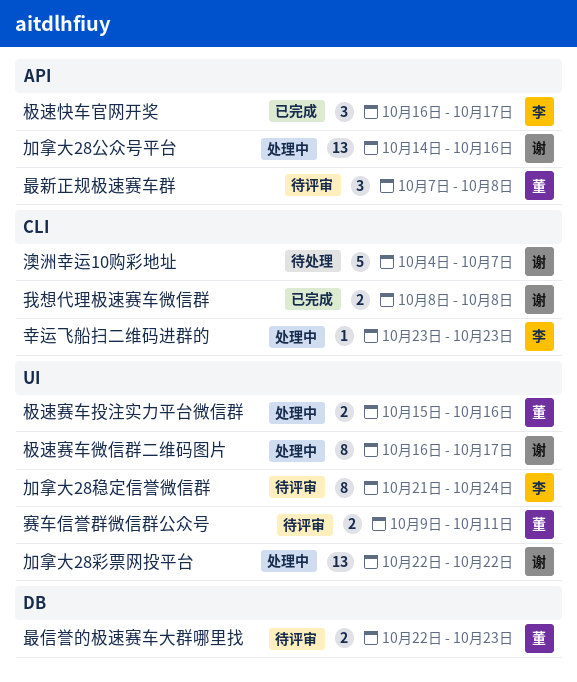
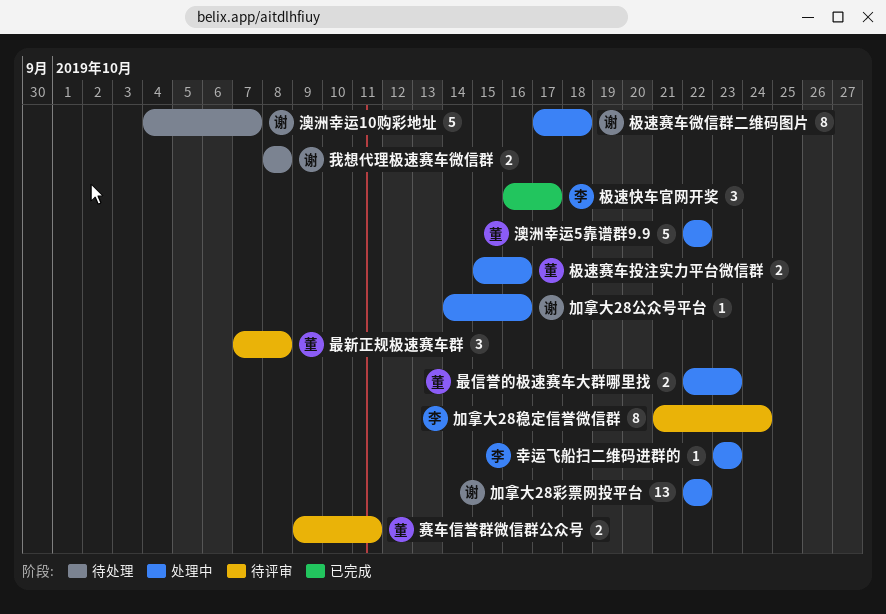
加拿大28公众号平台, estimate: 13 -> 1
我想代理极速赛车微信群, status: 已完成 -> 待处理
最信誉的极速赛车大群哪里找, status: 待评审 -> 处理中
极速赛车微信群二维码图片, start: Oct 16 -> Oct 17
极速赛车微信群二维码图片, due: Oct 17 -> Oct 18
澳洲幸运5靠谱群9.9: none -> present

